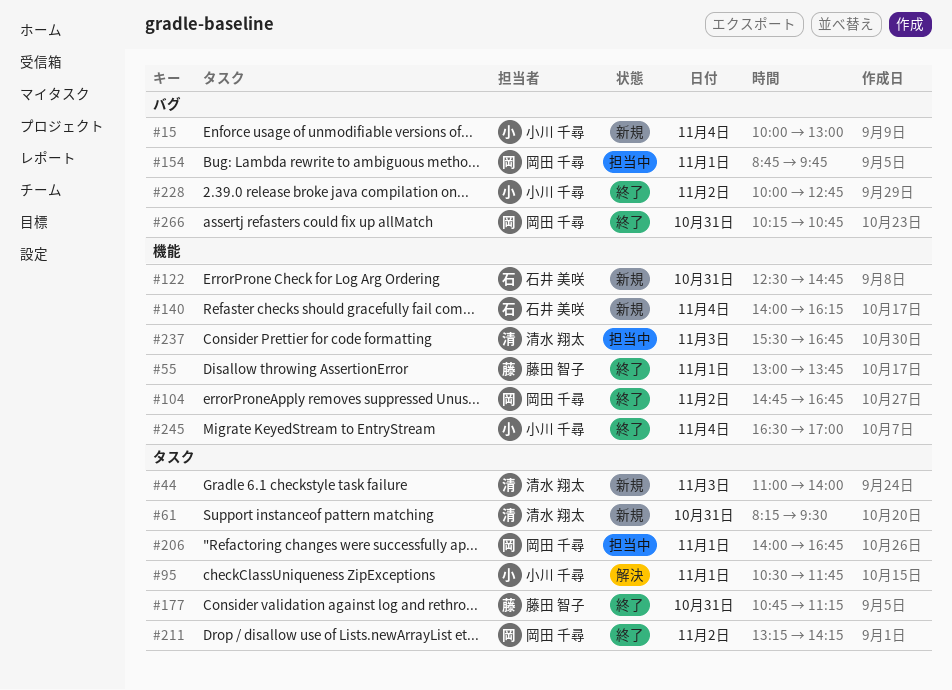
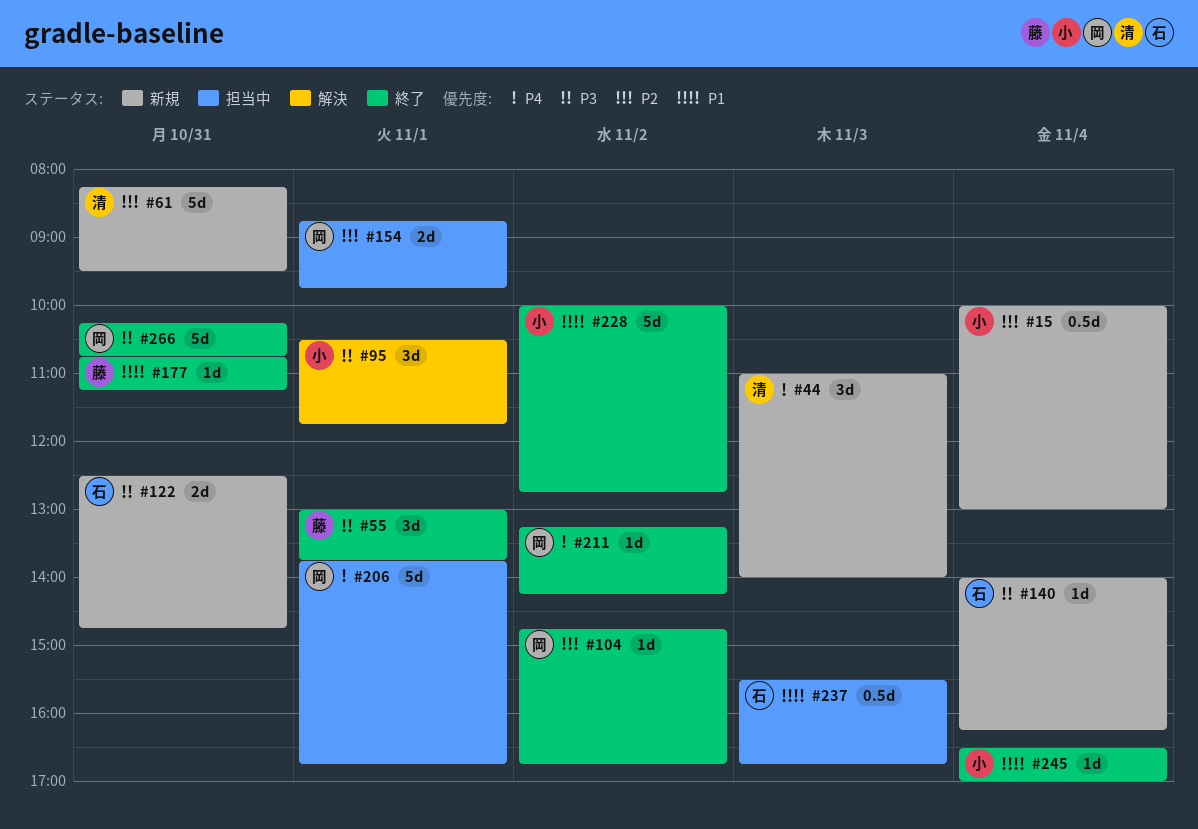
#206, begins: 14:00 -> 13:45
#237, owner: 清水 翔太 -> 石井 美咲

